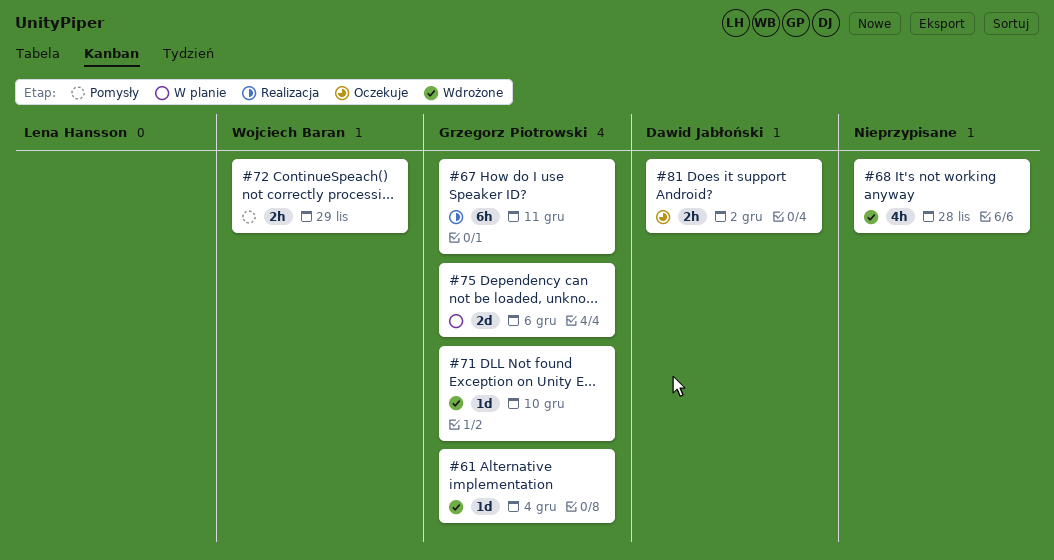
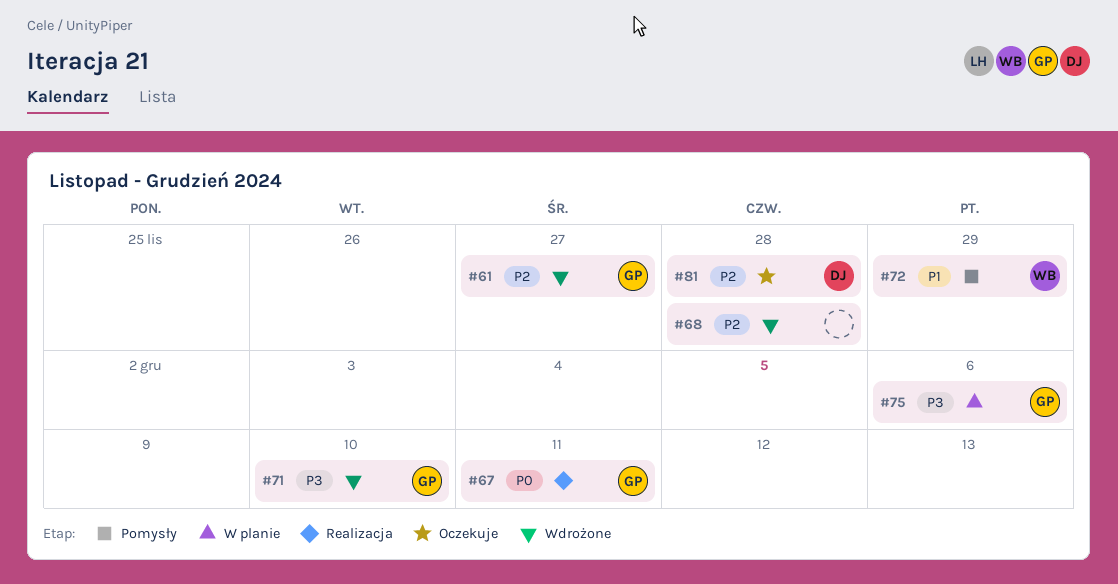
#61, due: Dec 4 -> Nov 27
#81, due: Dec 2 -> Nov 28

